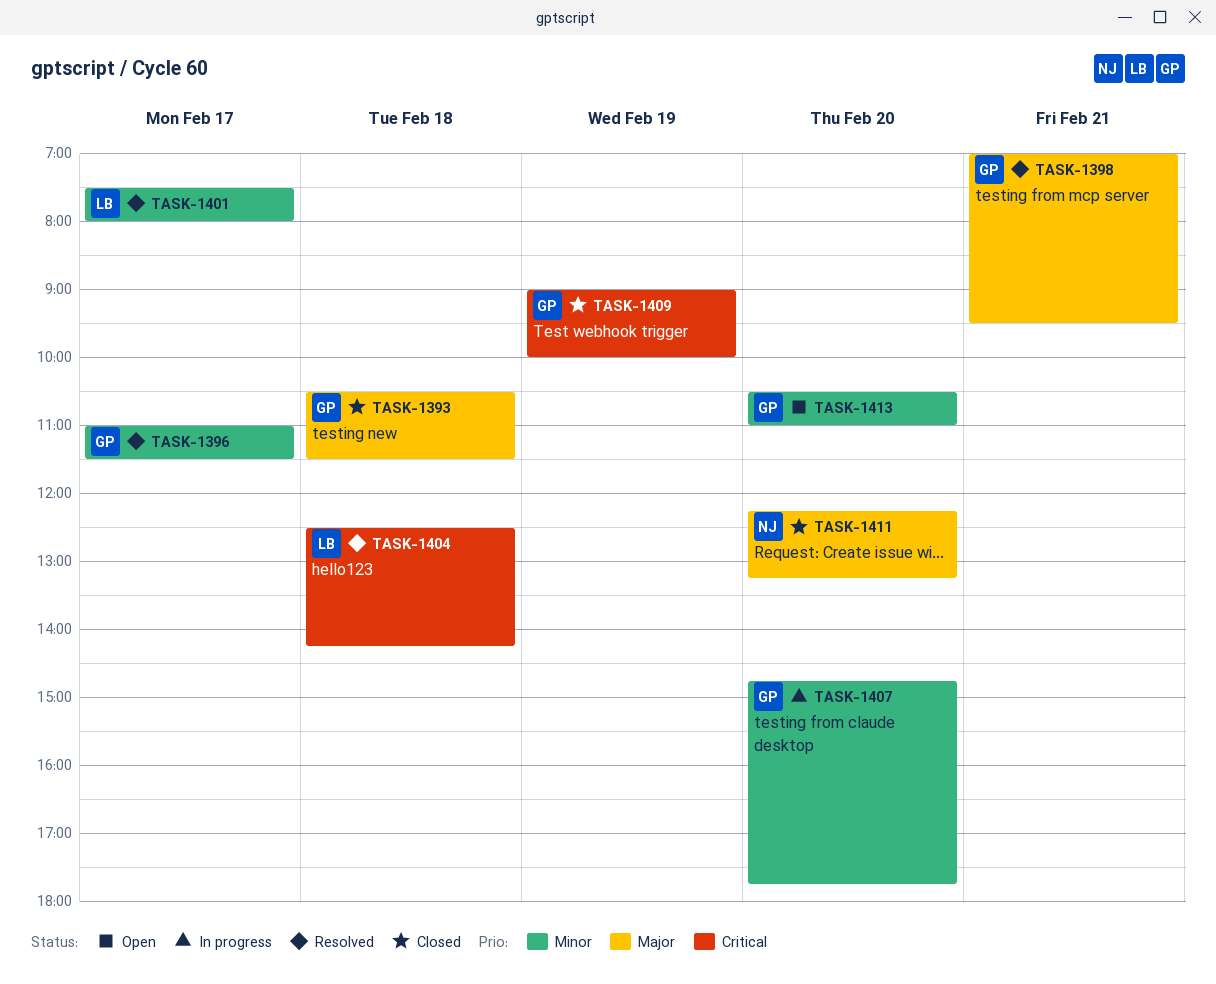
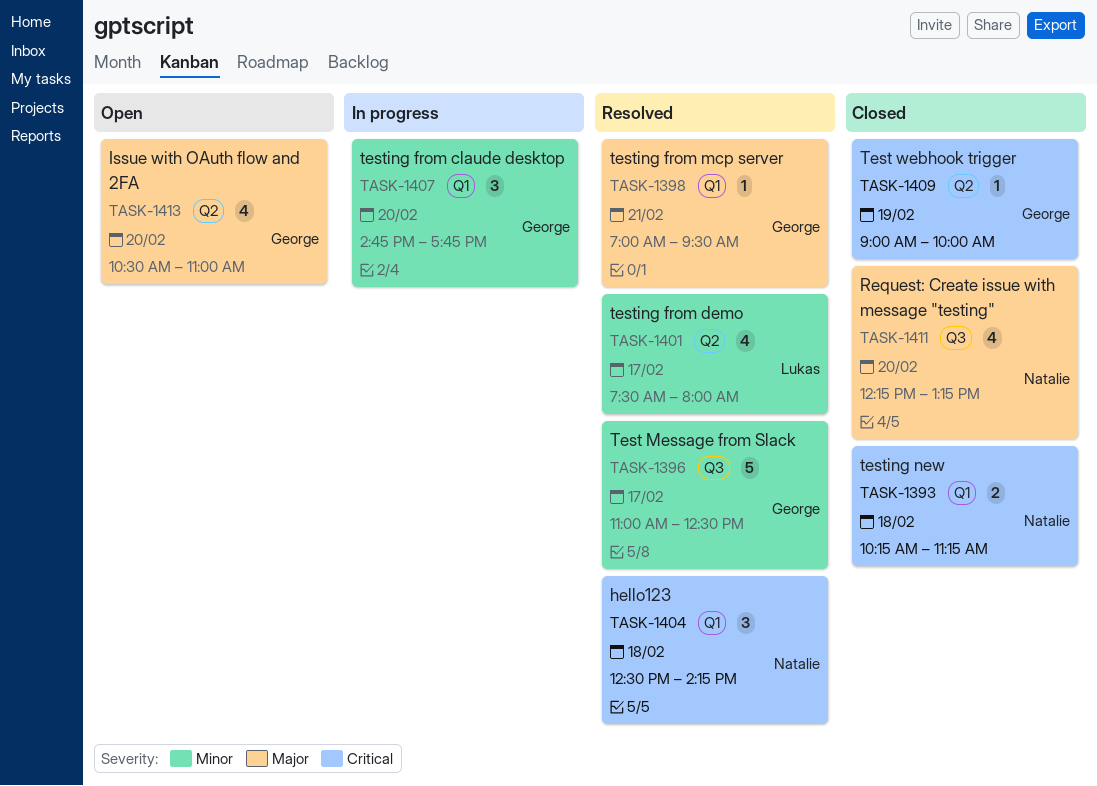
TASK-1393, owner: George -> Natalie
TASK-1393, priority: Major -> Critical
TASK-1393, begins: 10:30 -> 10:15
TASK-1393, ends: 11:30 -> 11:15
TASK-1396, ends: 11:30 -> 12:30
TASK-1404, owner: Lukas -> Natalie
TASK-1413, priority: Minor -> Major

